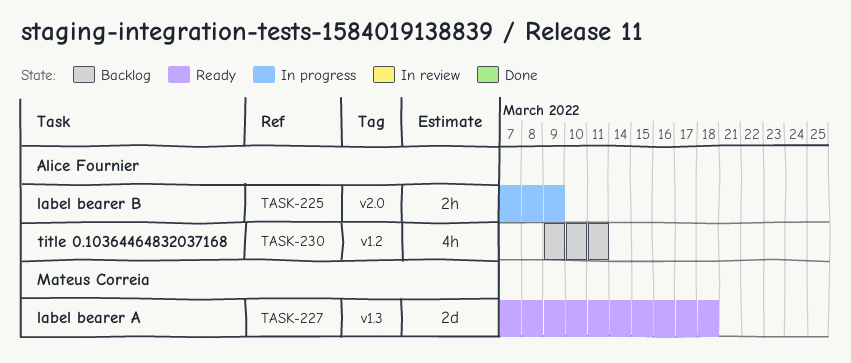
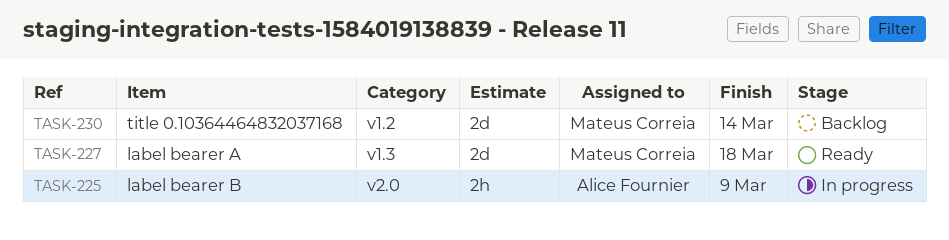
TASK-230, owner: Alice Fournier -> Mateus Correia
TASK-230, estimate: 4h -> 2d
TASK-230, due: Mar 11 -> Mar 14

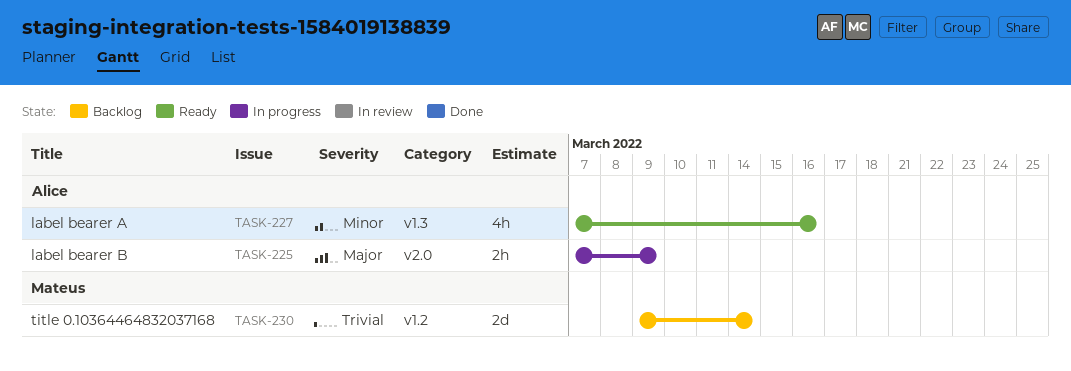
TASK-227, owner: Mateus Correia -> Alice Fournier
TASK-227, estimate: 2d -> 4h
TASK-227, due: Mar 18 -> Mar 16

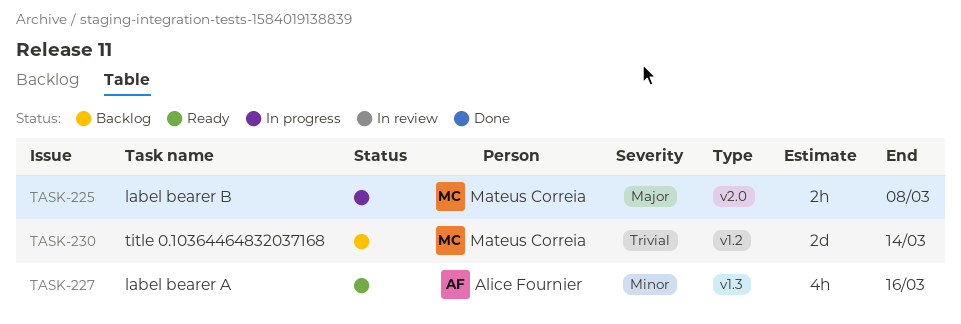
TASK-225, owner: Alice Fournier -> Mateus Correia
TASK-225, due: Mar 9 -> Mar 8

